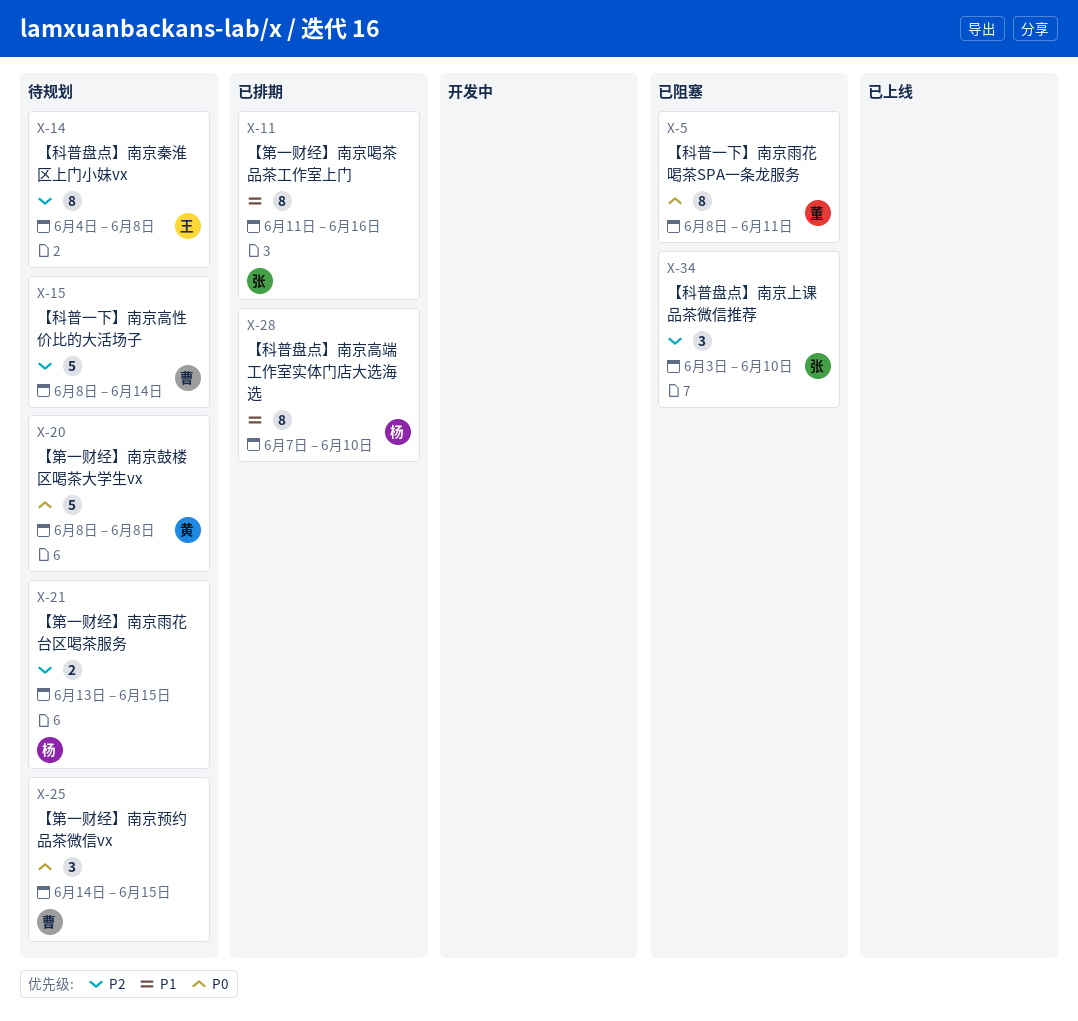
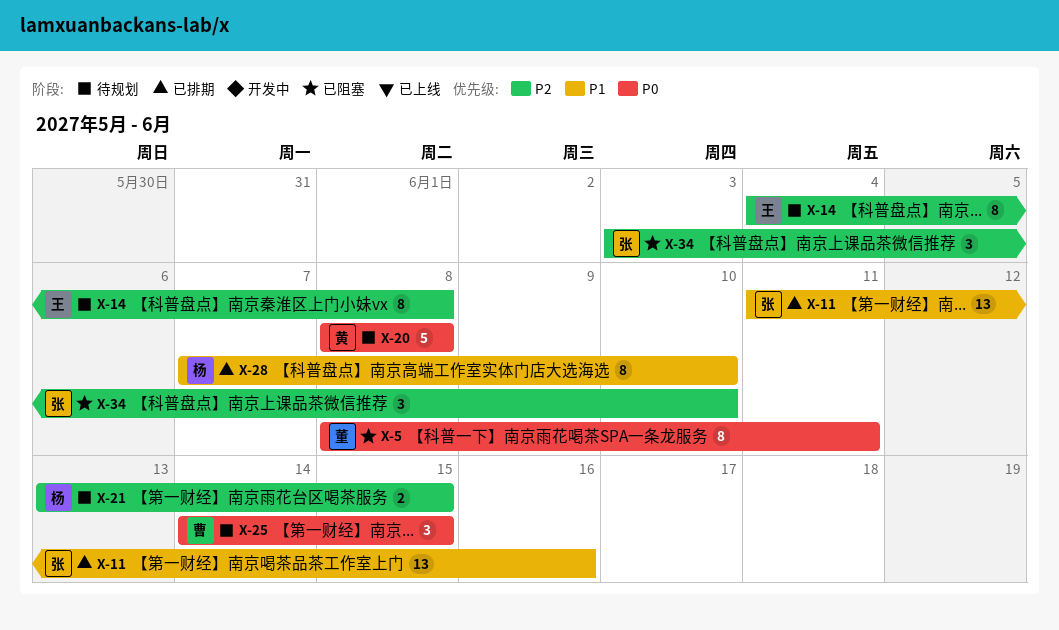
X-11, estimate: 8 -> 13
X-15: present -> none

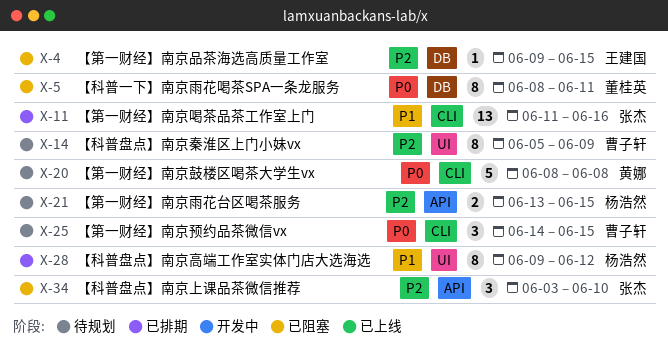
X-4: none -> present
X-14, owner: 王建国 -> 曹子轩
X-14, start: Jun 4 -> Jun 5
X-14, due: Jun 8 -> Jun 9
X-28, start: Jun 7 -> Jun 9
X-28, due: Jun 10 -> Jun 12

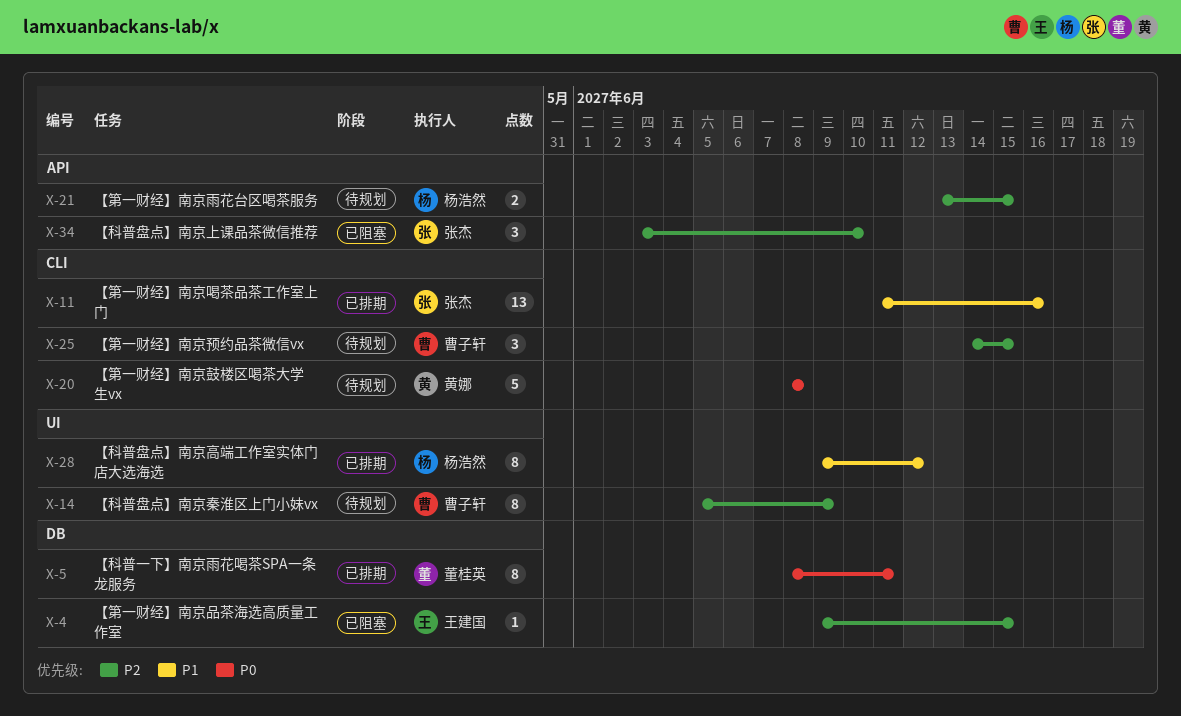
X-5, status: 已阻塞 -> 已排期
X-25, priority: P0 -> P2

